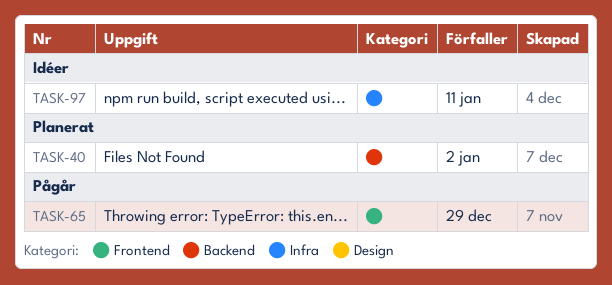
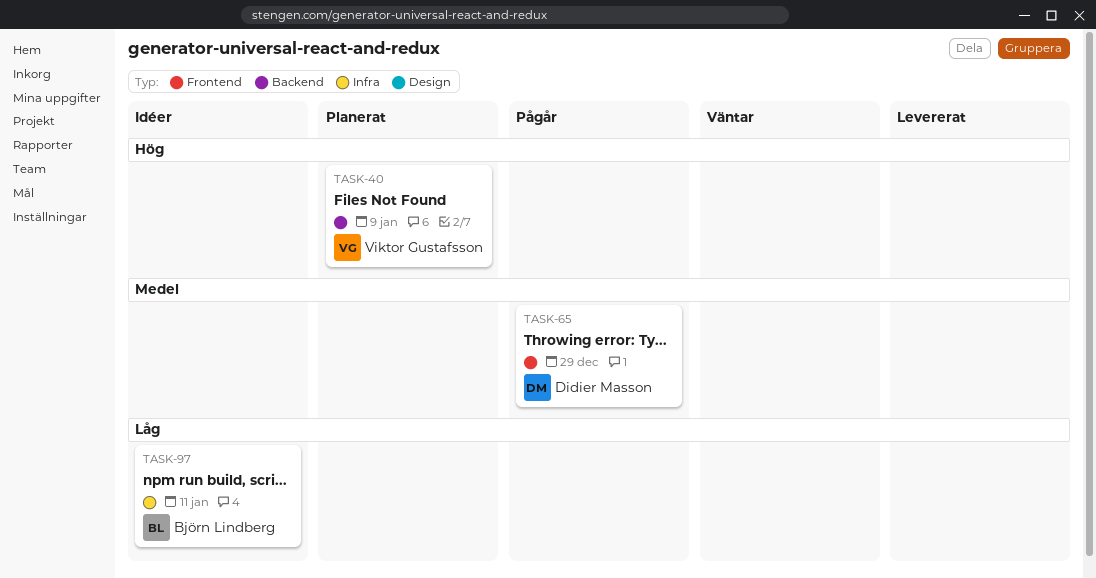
TASK-40, due: Jan 2 -> Jan 9

